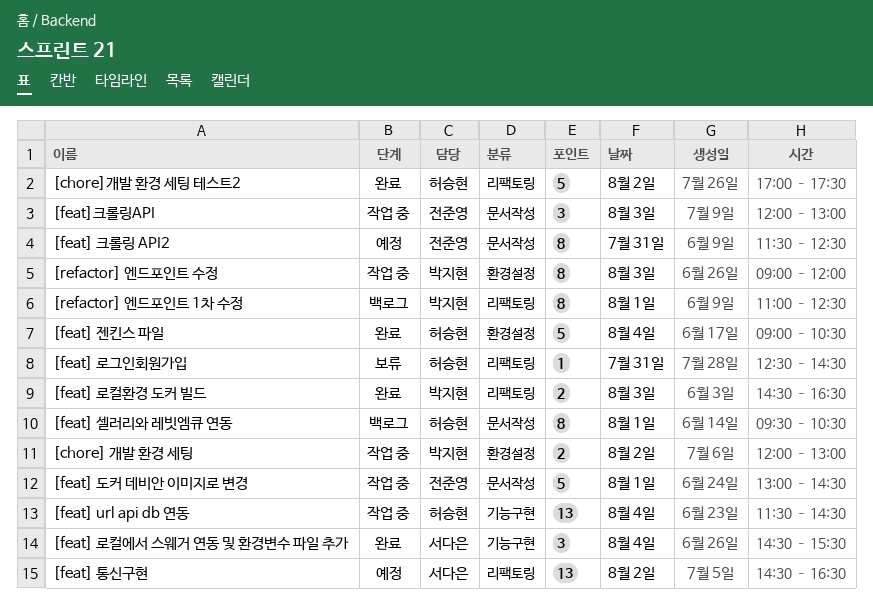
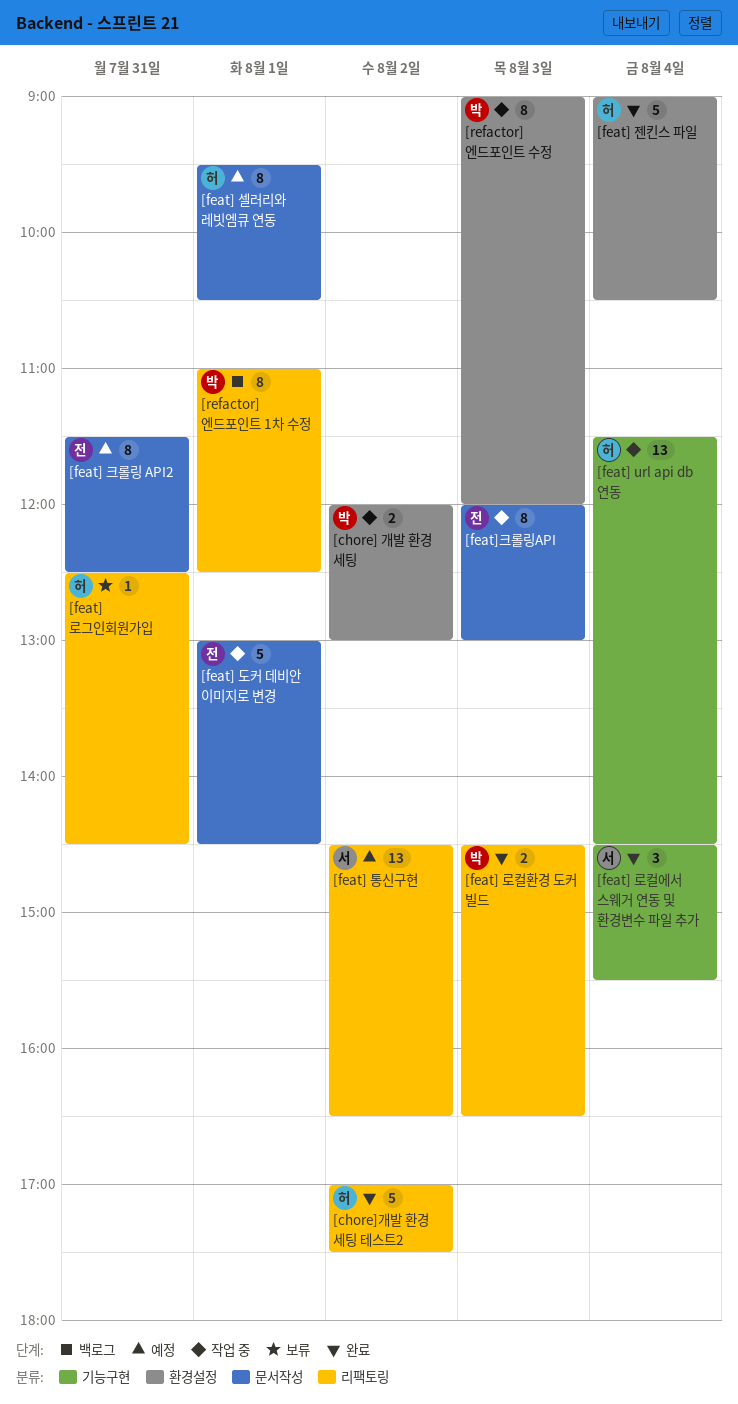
[feat] 셀러리와 레빗엠큐 연동, status: 백로그 -> 예정
[feat]크롤링API, estimate: 3 -> 8

